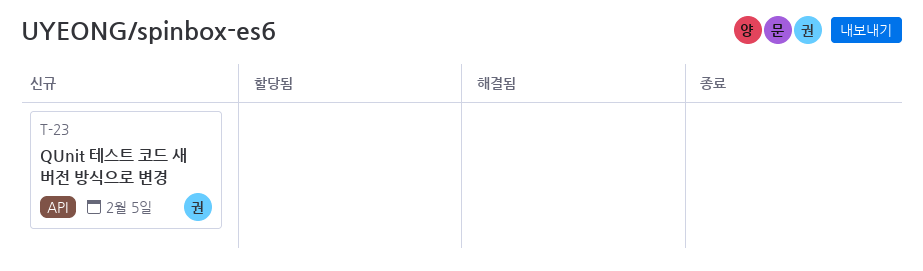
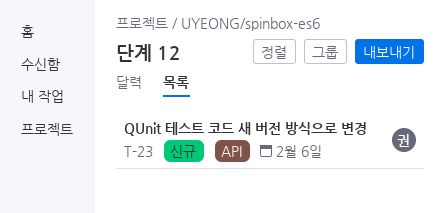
T-23, due: Feb 5 -> Feb 6

